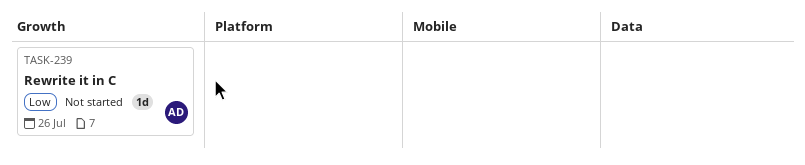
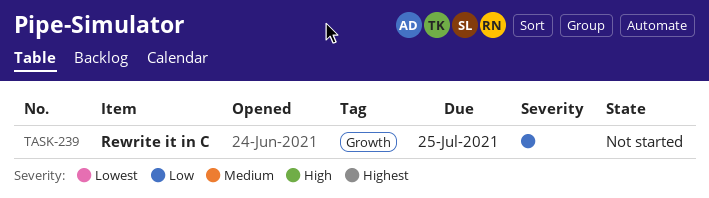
TASK-239, due: Jul 26 -> Jul 25

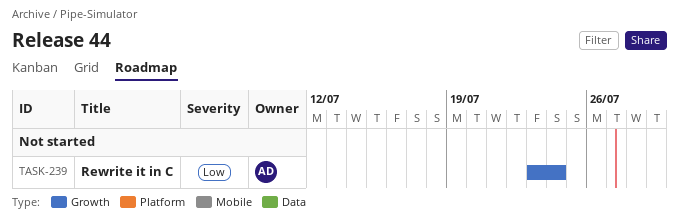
TASK-239, due: Jul 25 -> Jul 24

